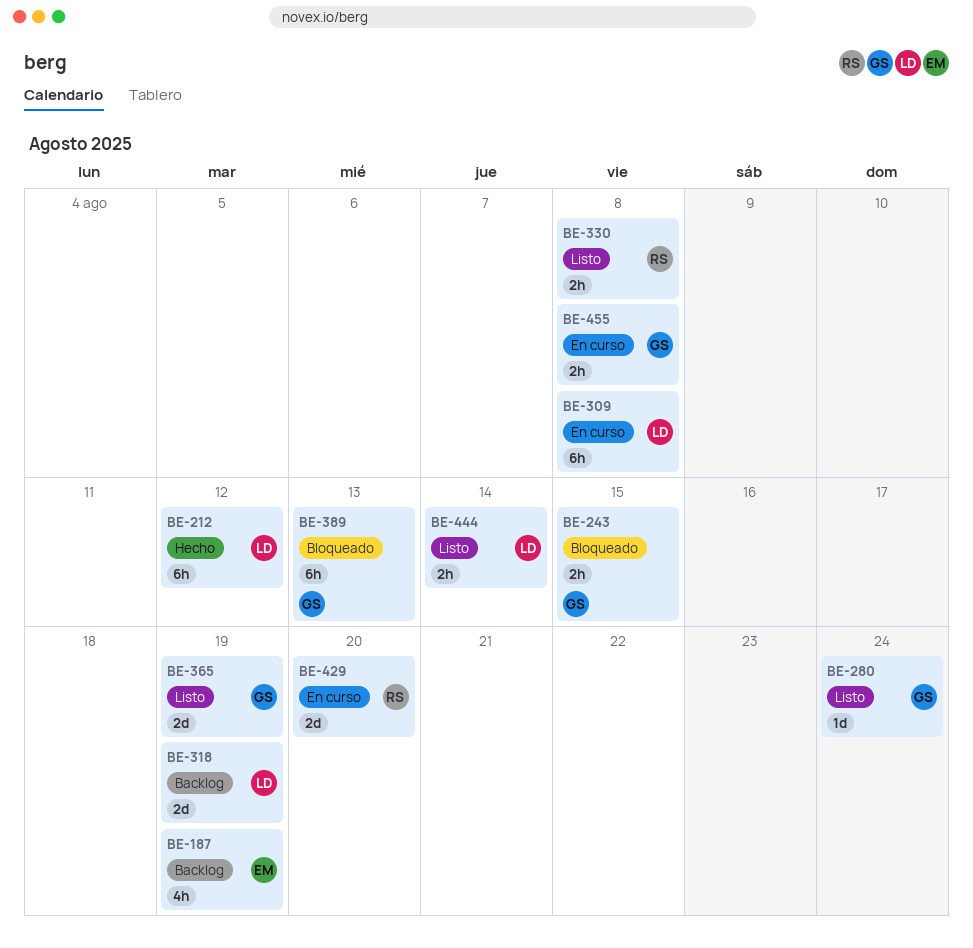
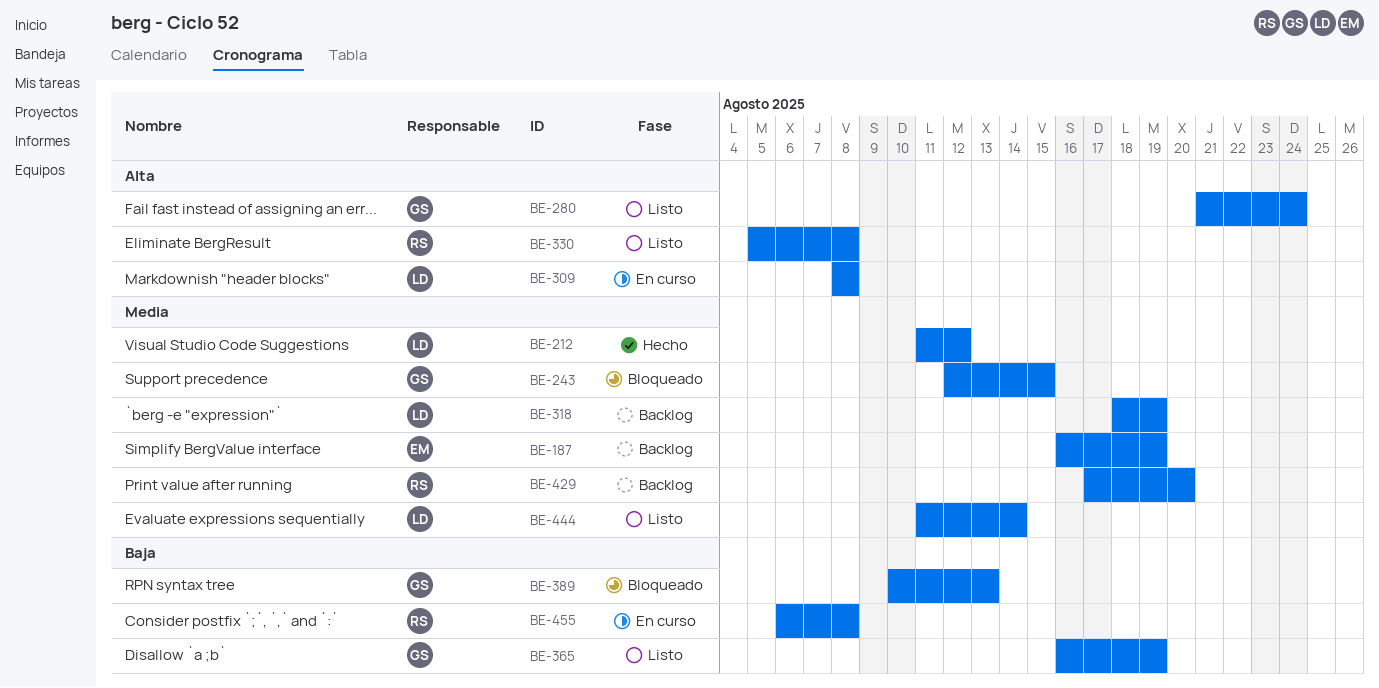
BE-429, status: En curso -> Backlog
BE-455, owner: GS -> RS

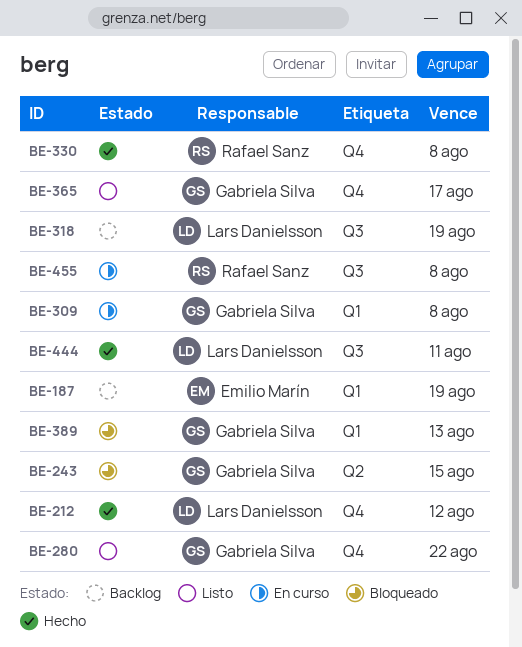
BE-280, due: Aug 24 -> Aug 22
BE-309, owner: Lars Danielsson -> Gabriela Silva
BE-330, status: Listo -> Hecho
BE-365, due: Aug 19 -> Aug 17
BE-429: present -> none
BE-444, status: Listo -> Hecho
BE-444, due: Aug 14 -> Aug 11

